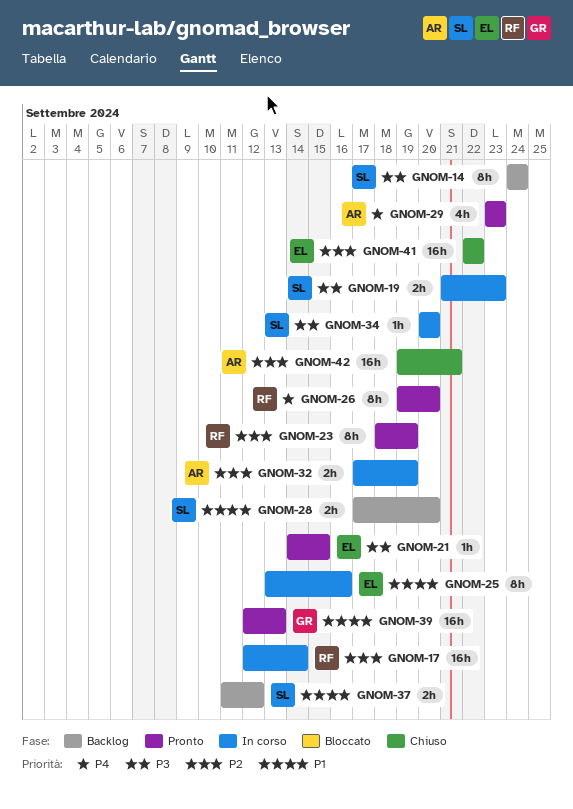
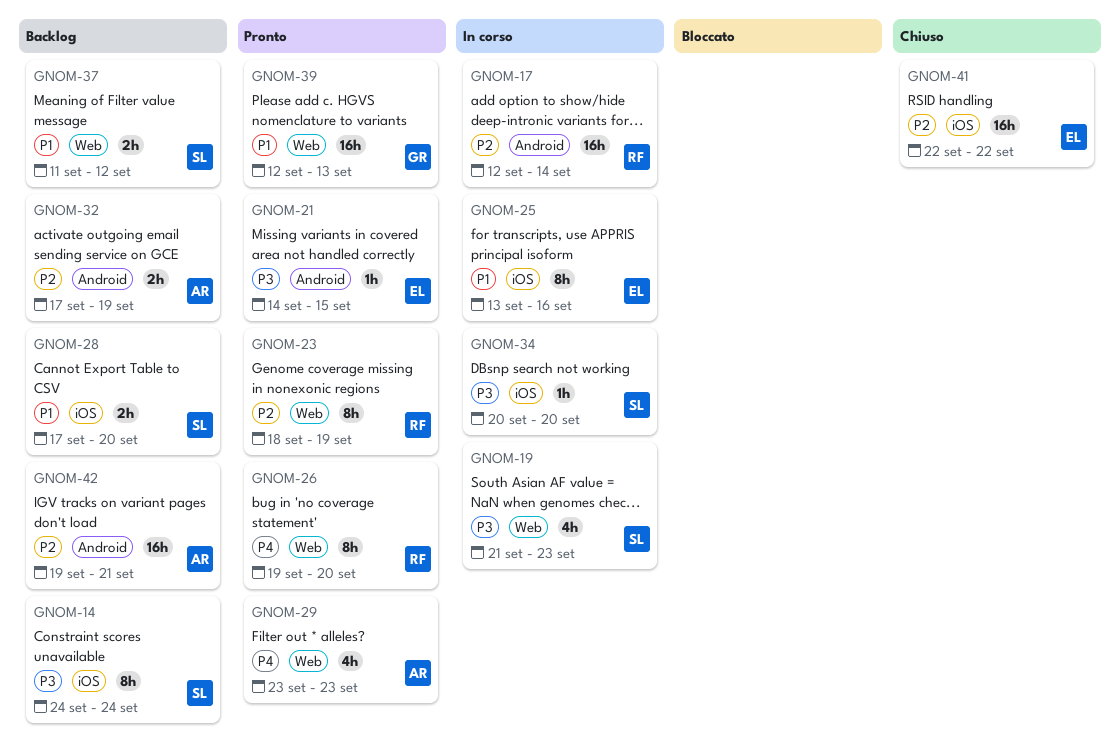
GNOM-19, estimate: 2h -> 4h
GNOM-32, status: In corso -> Backlog
GNOM-42, status: Chiuso -> Backlog

